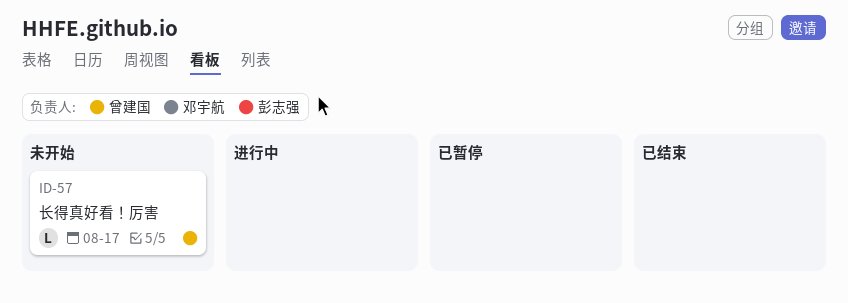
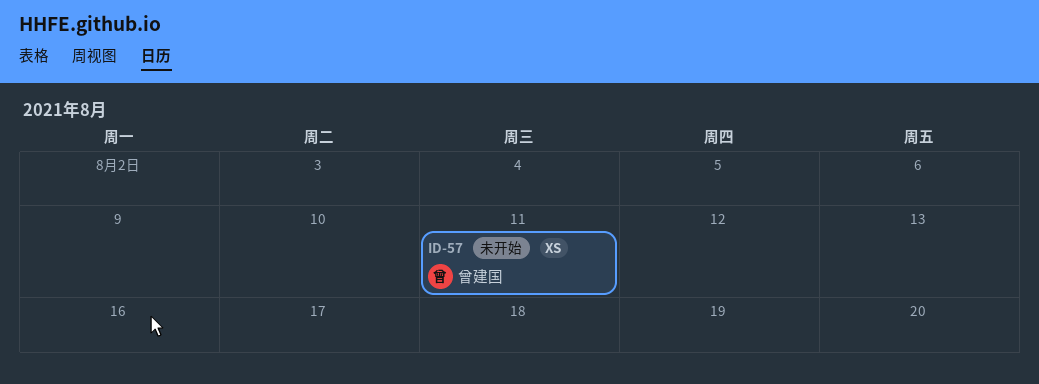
ID-57, estimate: L -> XS
ID-57, due: Aug 17 -> Aug 11

